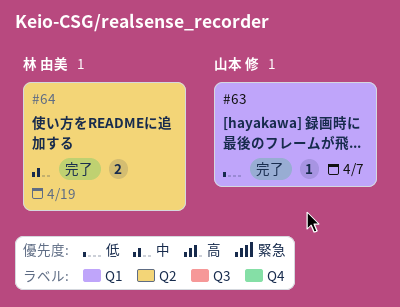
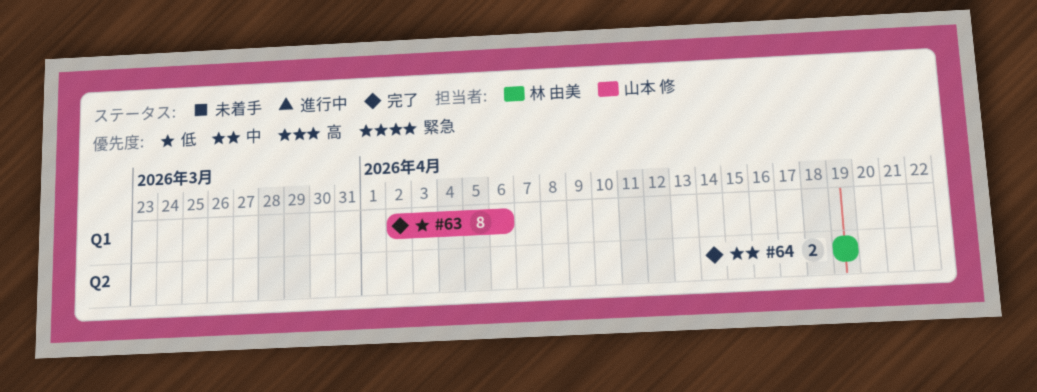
#63, estimate: 1 -> 8
#63, due: Apr 7 -> Apr 6

